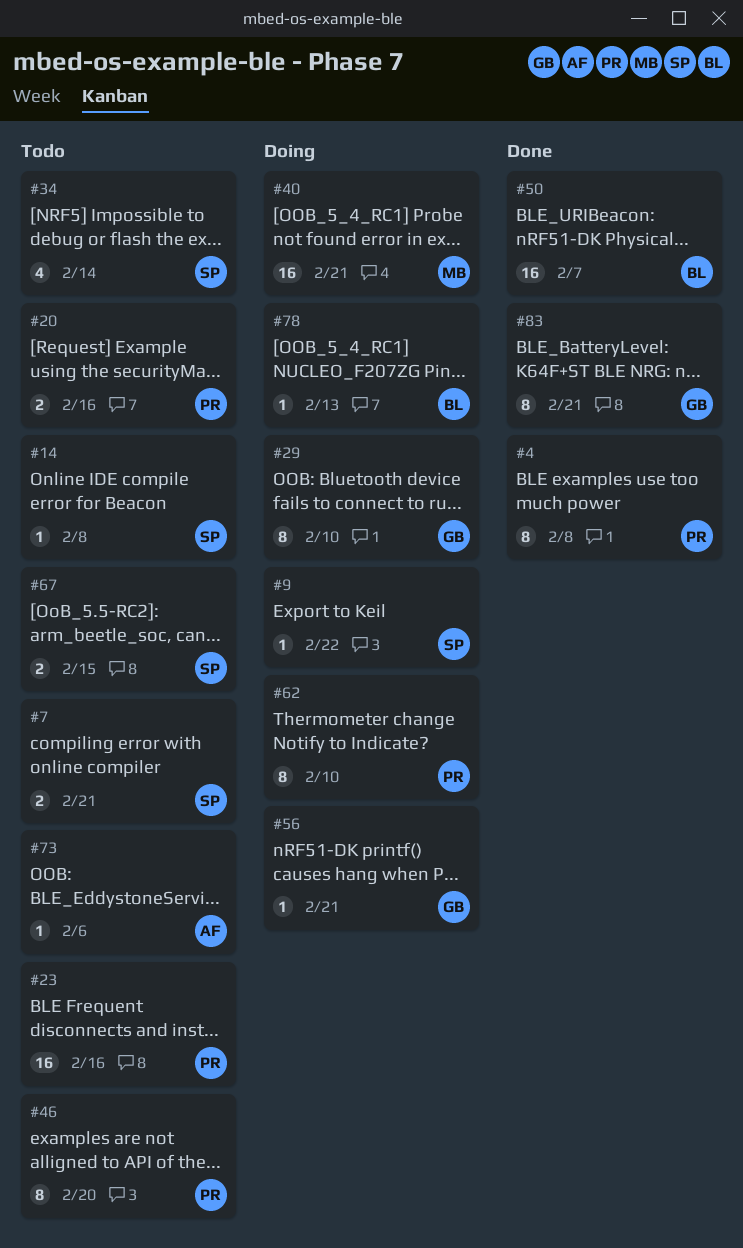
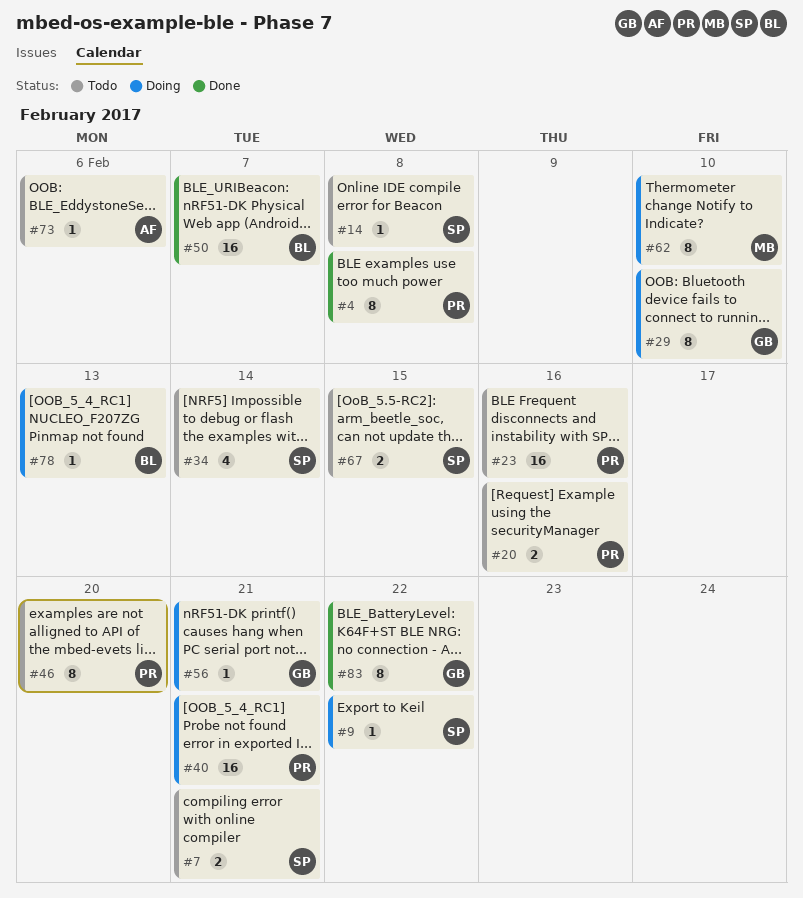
#40, owner: MB -> PR
#62, owner: PR -> MB
#83, due: Feb 21 -> Feb 22

